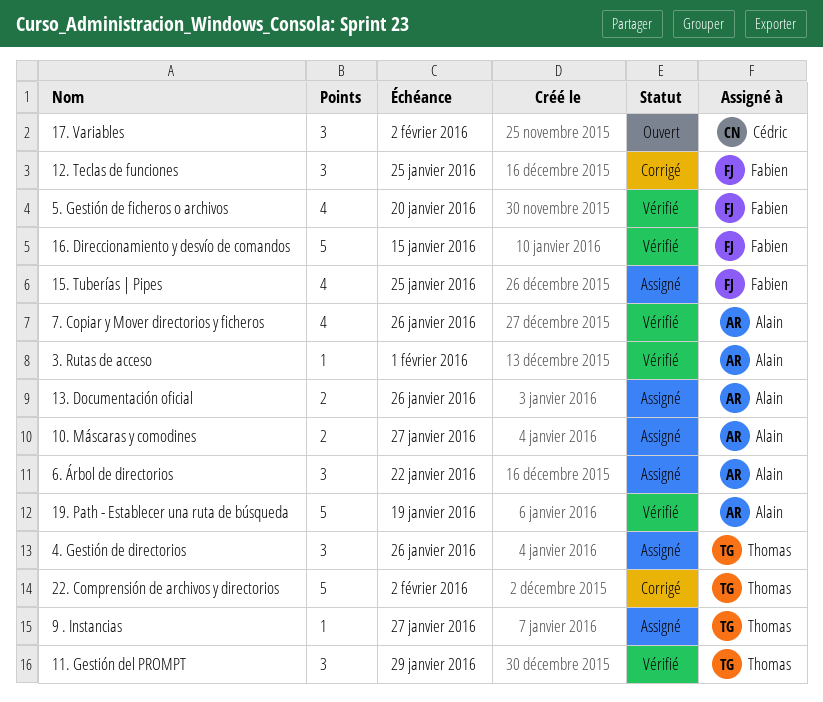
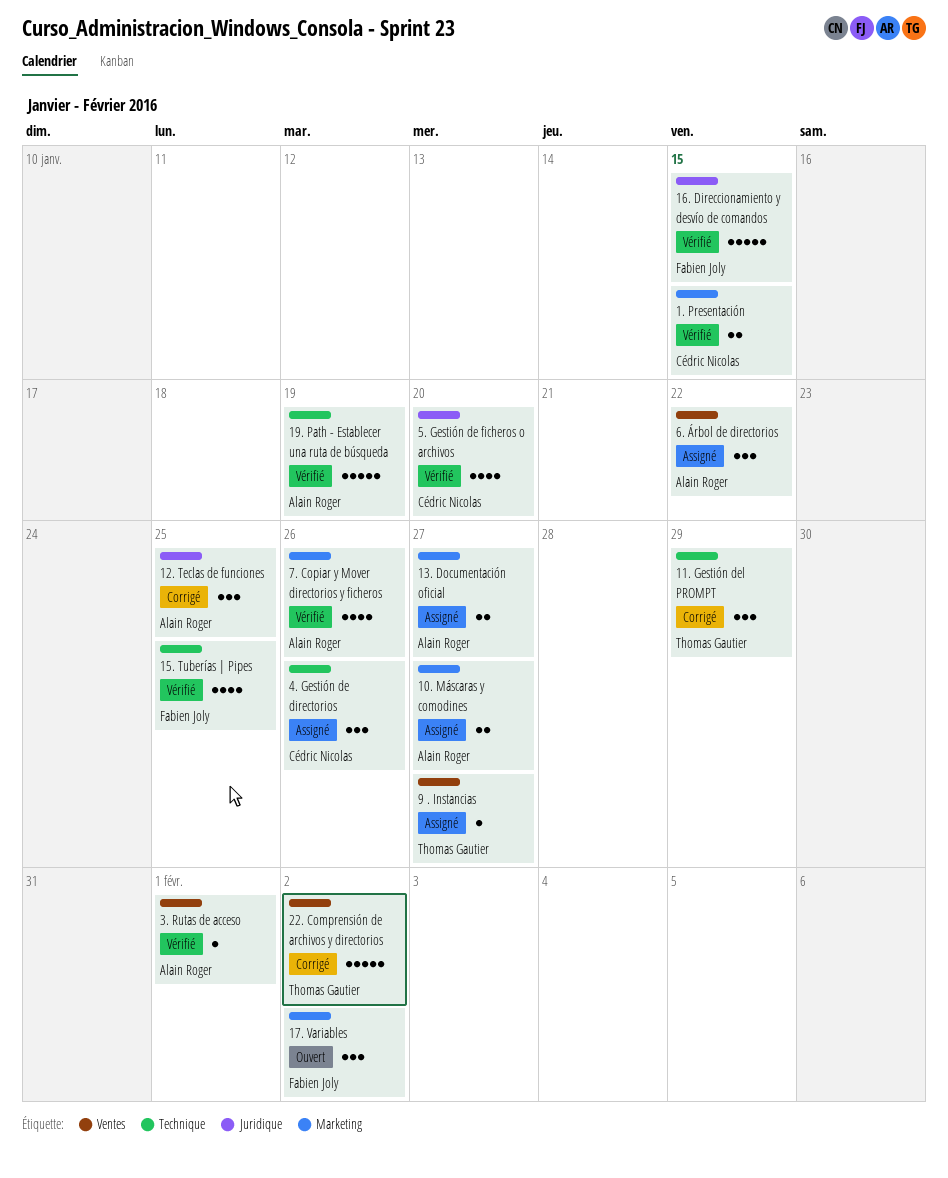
1. Presentación: none -> present
11. Gestión del PROMPT, status: Vérifié -> Corrigé
12. Teclas de funciones, owner: Fabien Joly -> Alain Roger
13. Documentación oficial, due: Jan 26 -> Jan 27
15. Tuberías | Pipes, status: Assigné -> Vérifié
17. Variables, owner: Cédric Nicolas -> Fabien Joly
4. Gestión de directorios, owner: Thomas Gautier -> Cédric Nicolas
5. Gestión de ficheros o archivos, owner: Fabien Joly -> Cédric Nicolas

